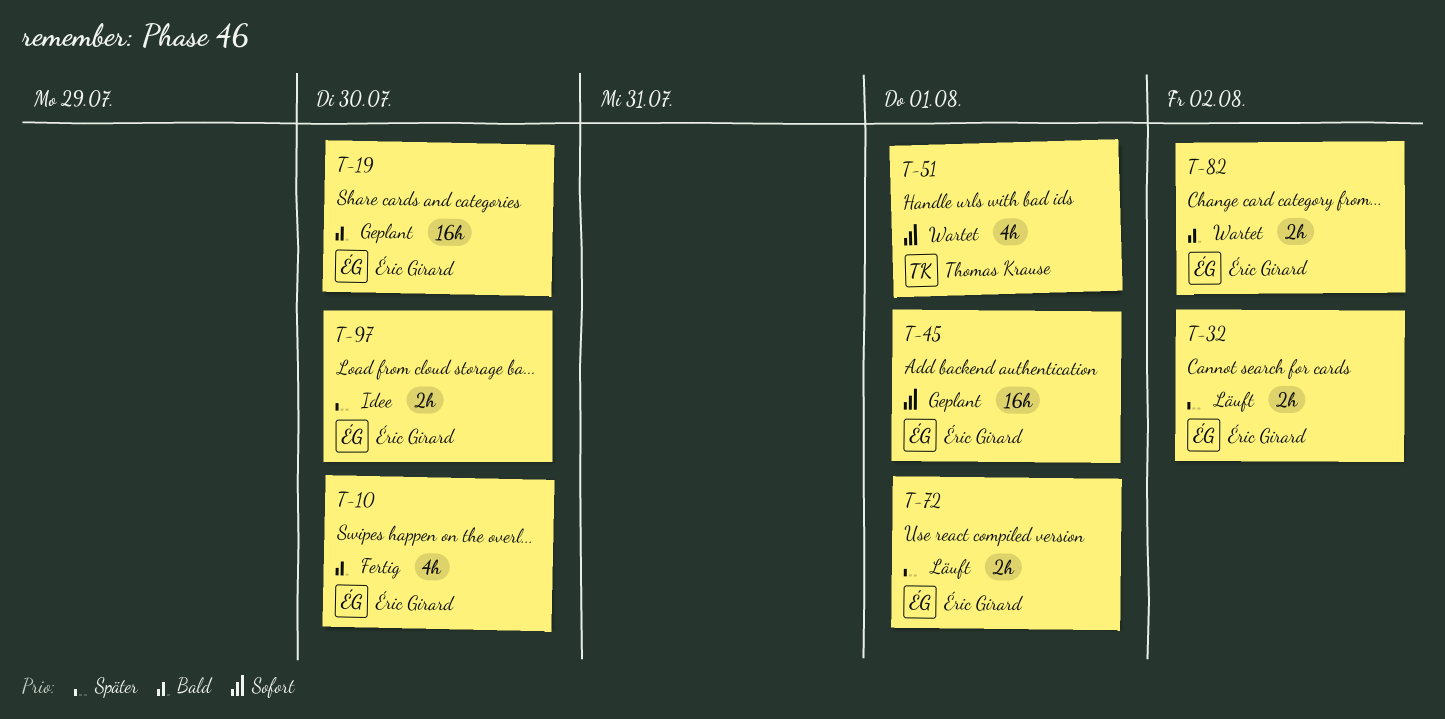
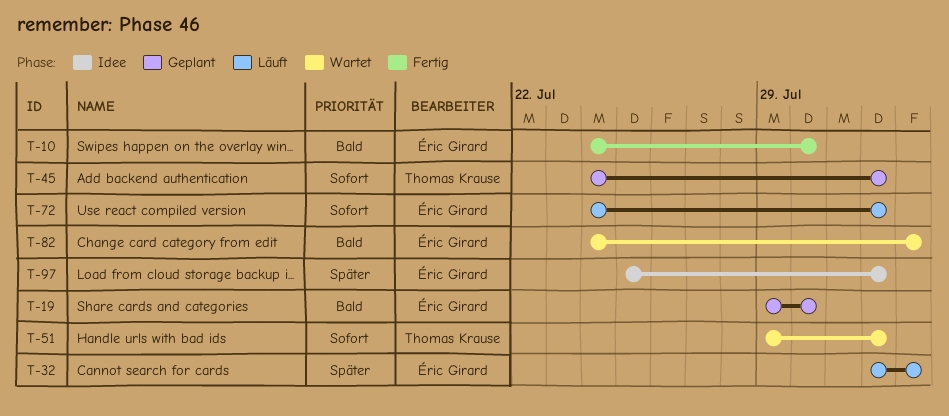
T-45, owner: Éric Girard -> Thomas Krause
T-72, priority: Später -> Sofort
T-97, due: Jul 30 -> Aug 1

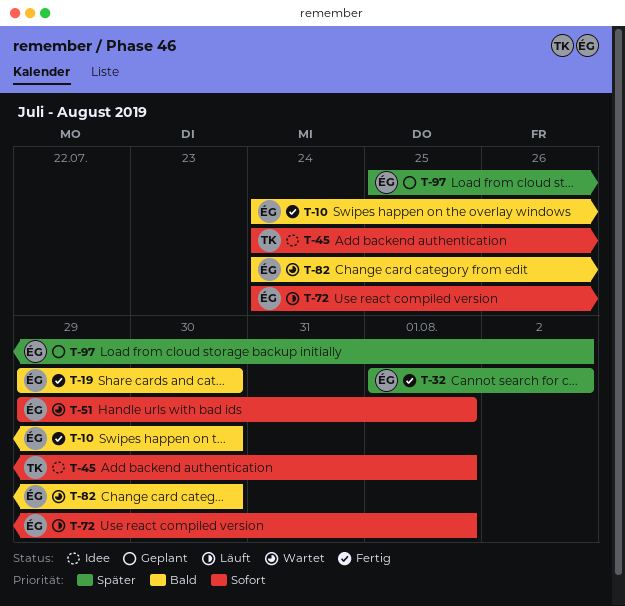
T-19, status: Geplant -> Fertig
T-32, status: Läuft -> Fertig
T-45, status: Geplant -> Idee
T-51, owner: Thomas Krause -> Éric Girard
T-82, due: Aug 2 -> Jul 30
T-97, status: Idee -> Geplant
T-97, due: Aug 1 -> Aug 2

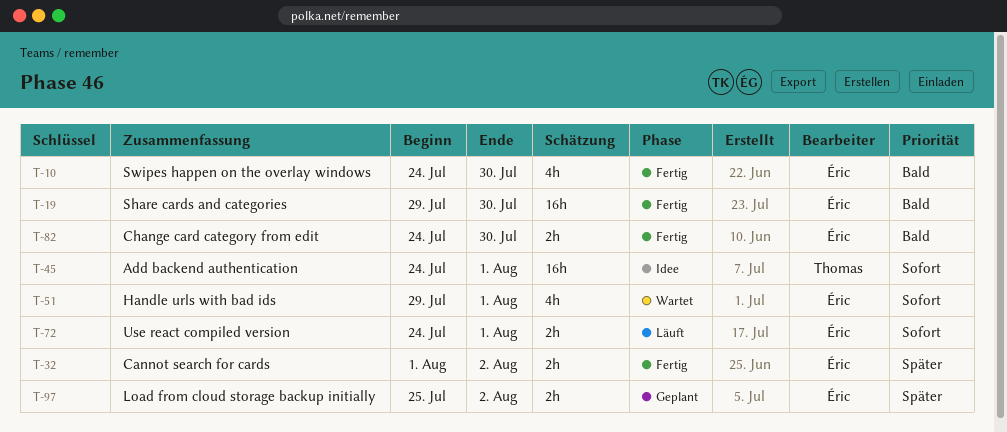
T-82, status: Wartet -> Fertig

